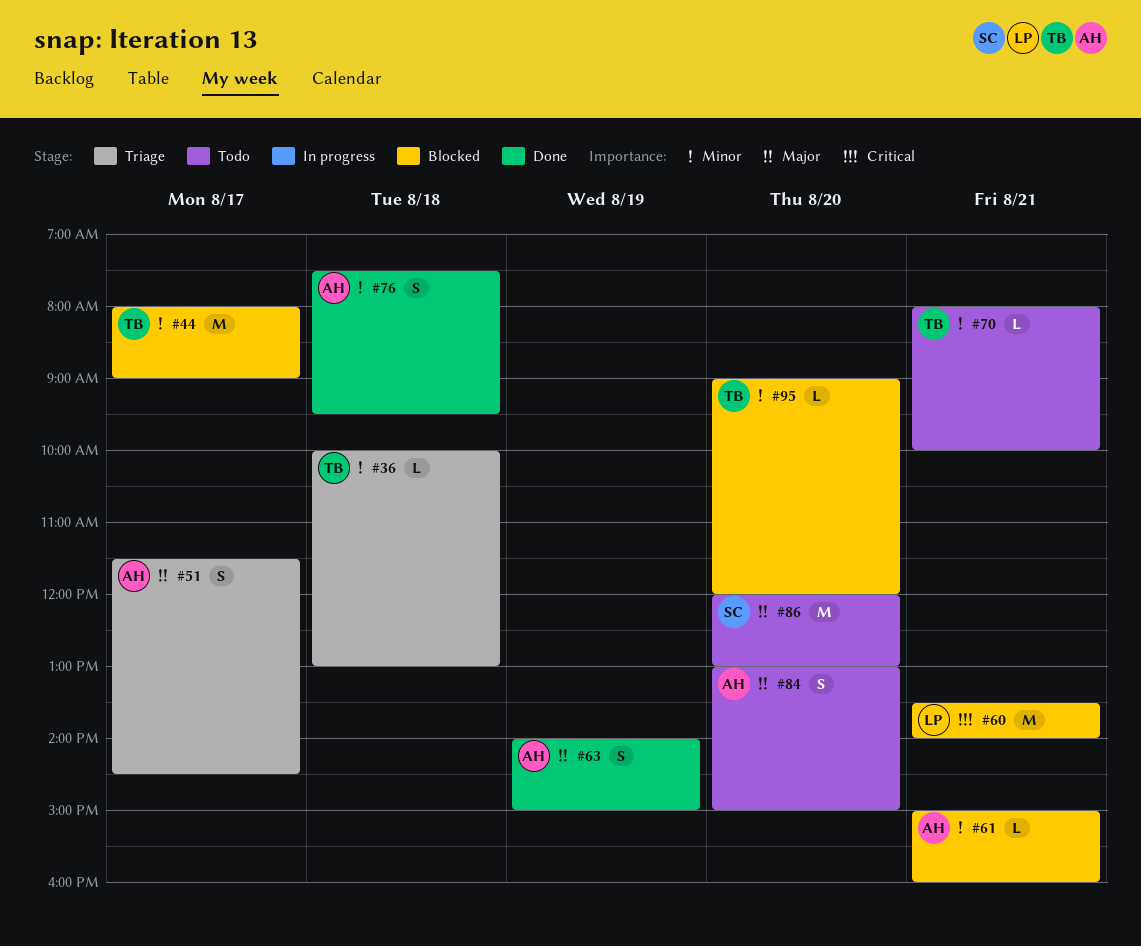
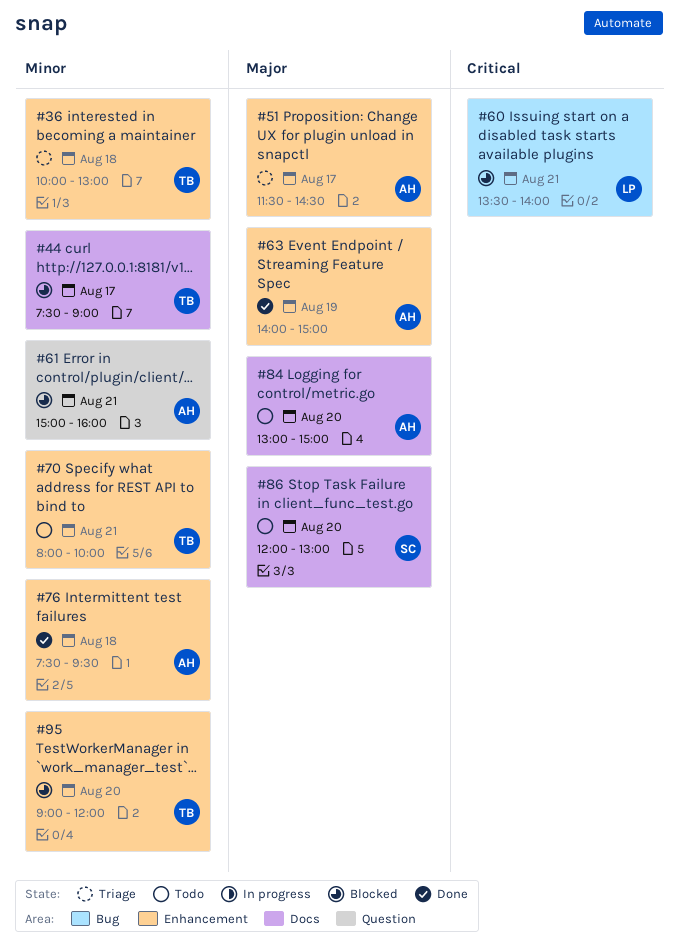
#44, begins: 08:00 -> 07:30

